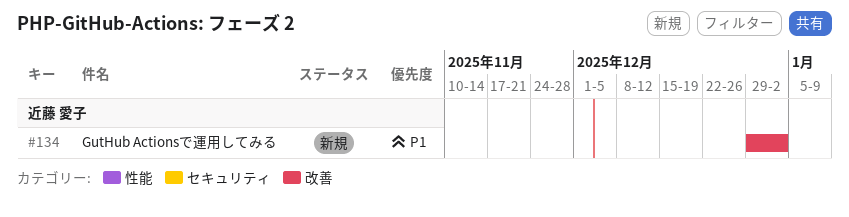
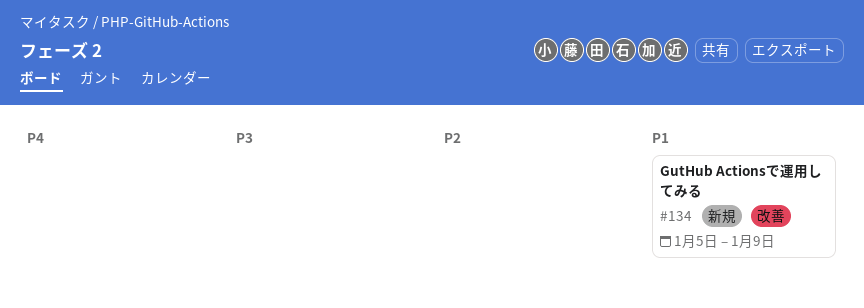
#134, start: Dec 29 -> Jan 5
#134, due: Jan 2 -> Jan 9

